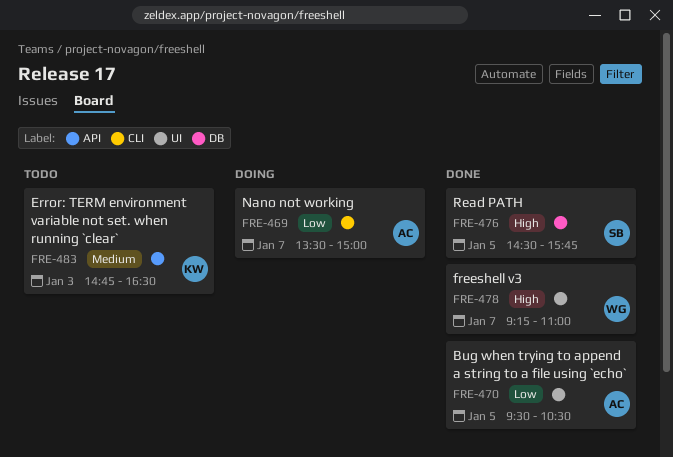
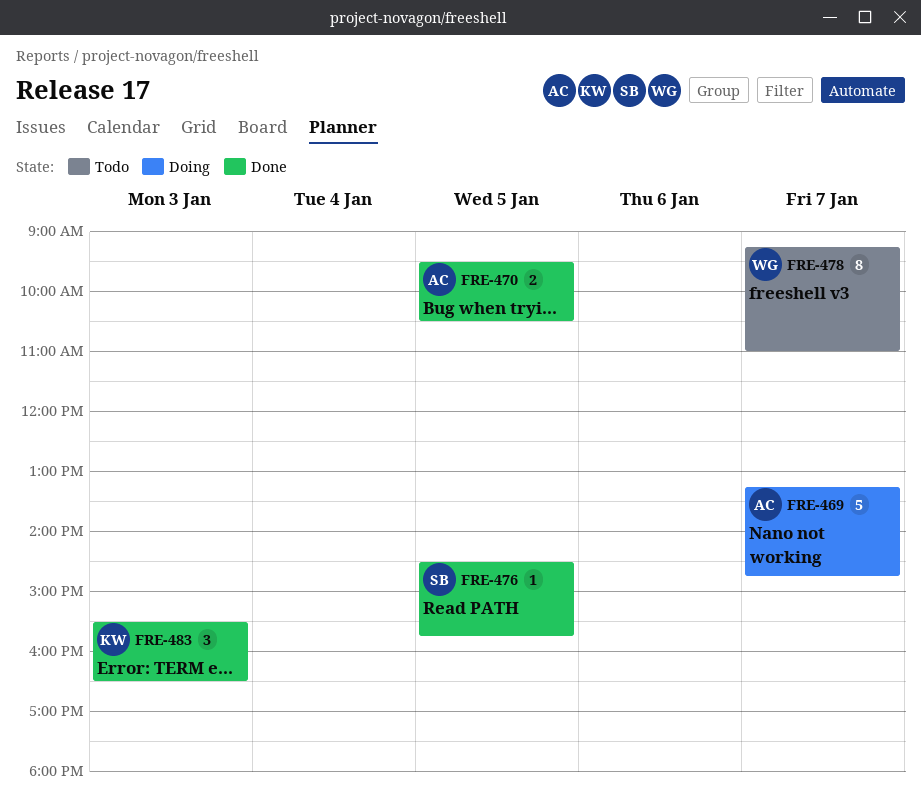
FRE-469, begins: 13:30 -> 13:15
FRE-469, ends: 15:00 -> 14:45
FRE-478, status: Done -> Todo
FRE-483, status: Todo -> Done
FRE-483, begins: 14:45 -> 15:30

